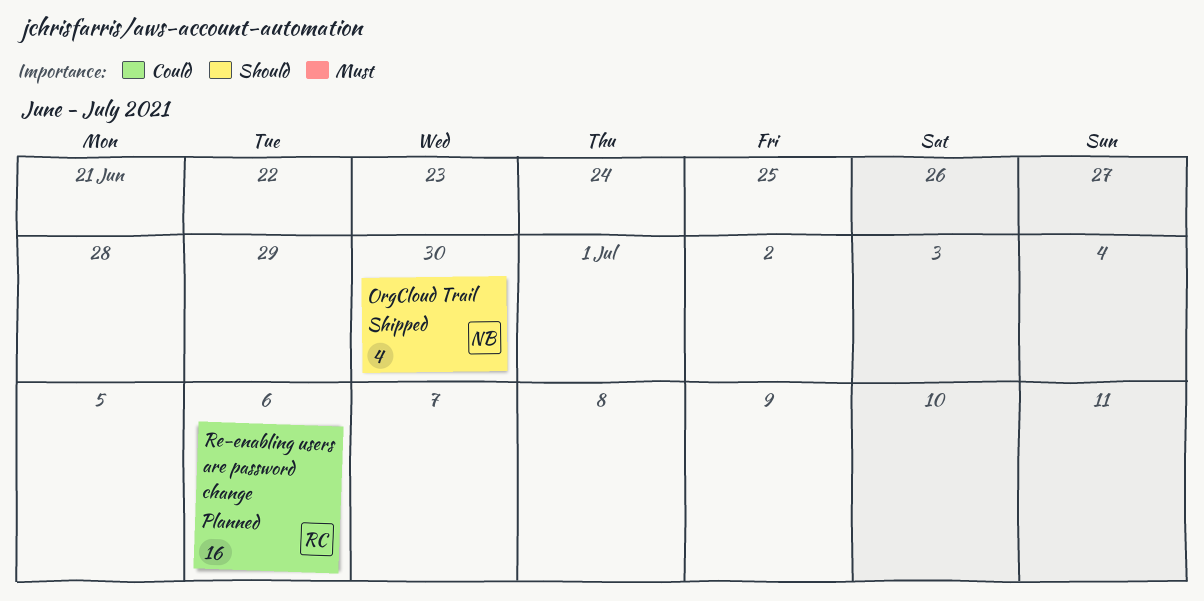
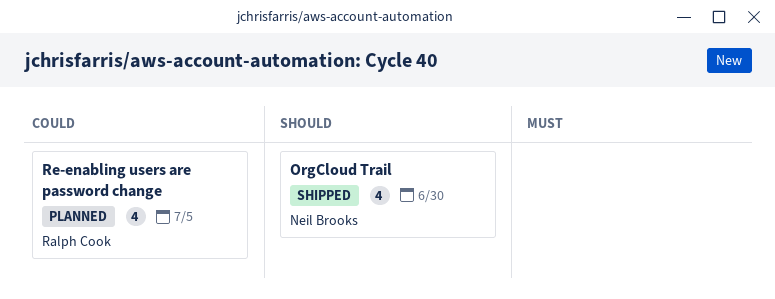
Re-enabling users are password change, estimate: 16 -> 4
Re-enabling users are password change, due: Jul 6 -> Jul 5

